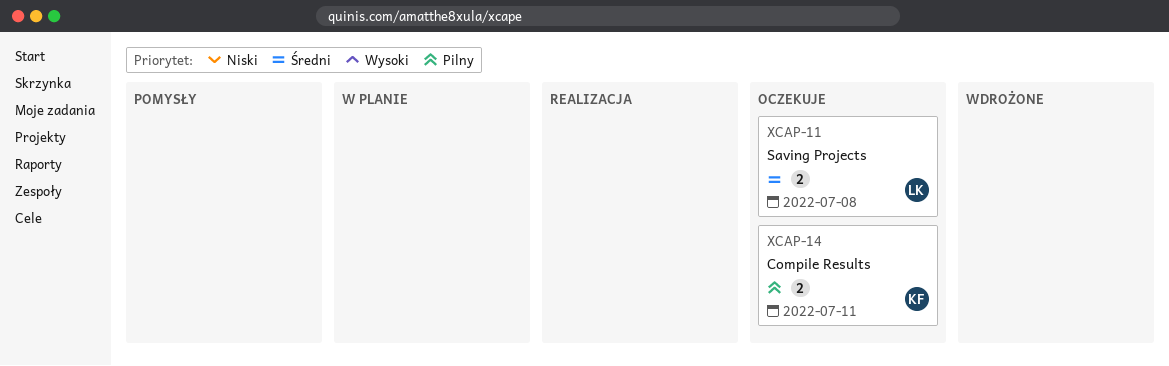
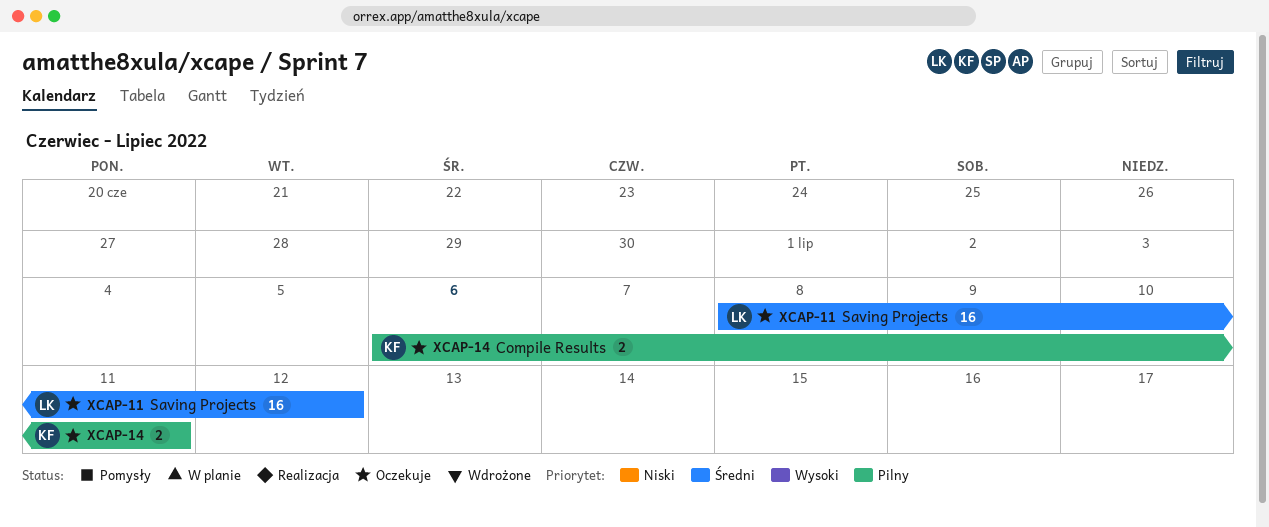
XCAP-11, estimate: 2 -> 16
XCAP-11, due: Jul 8 -> Jul 12

